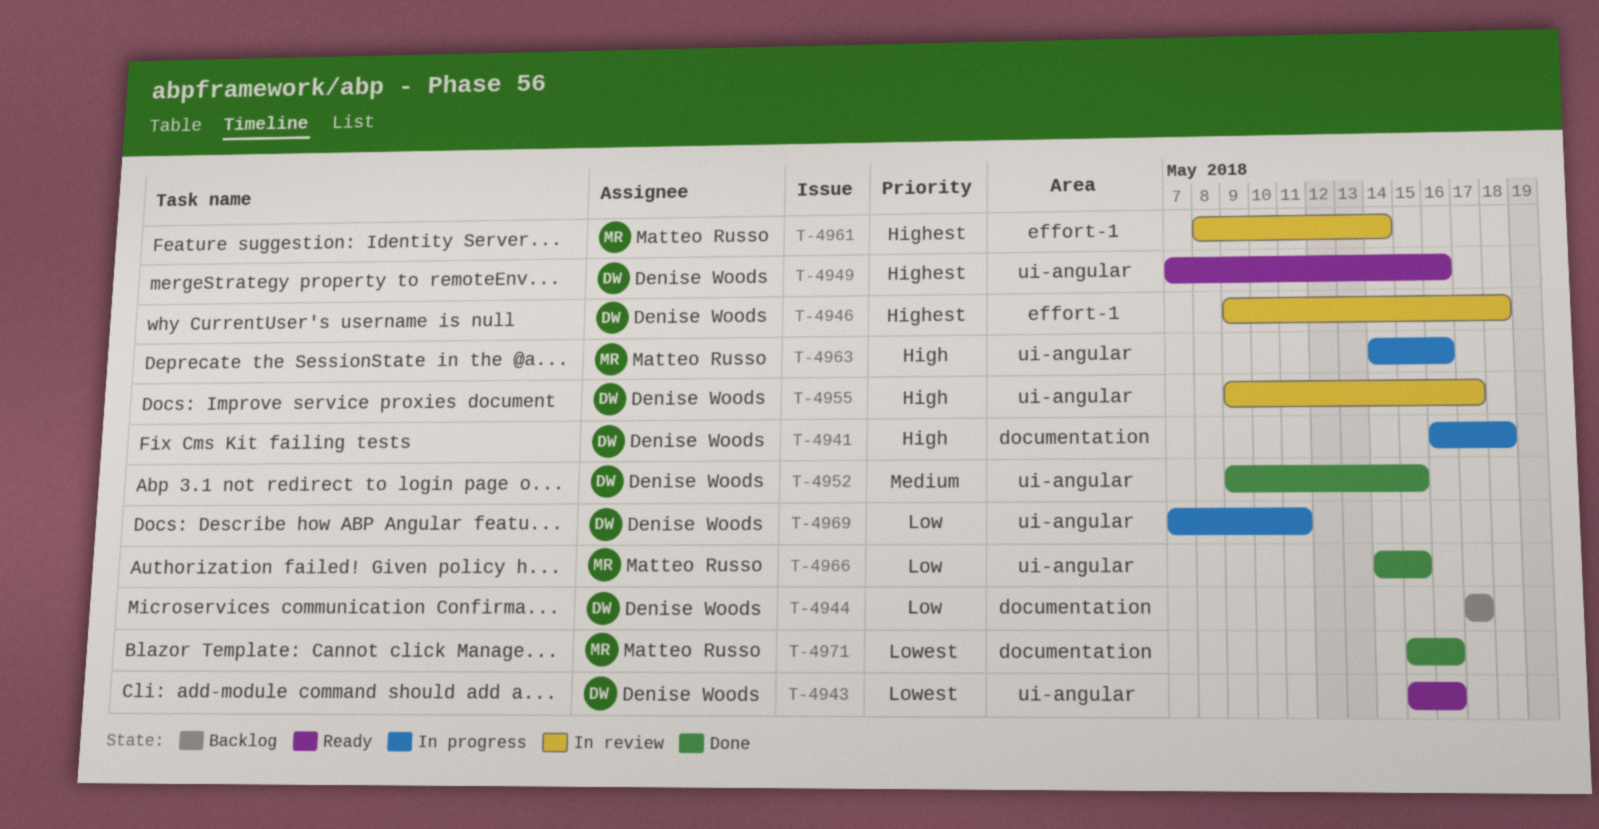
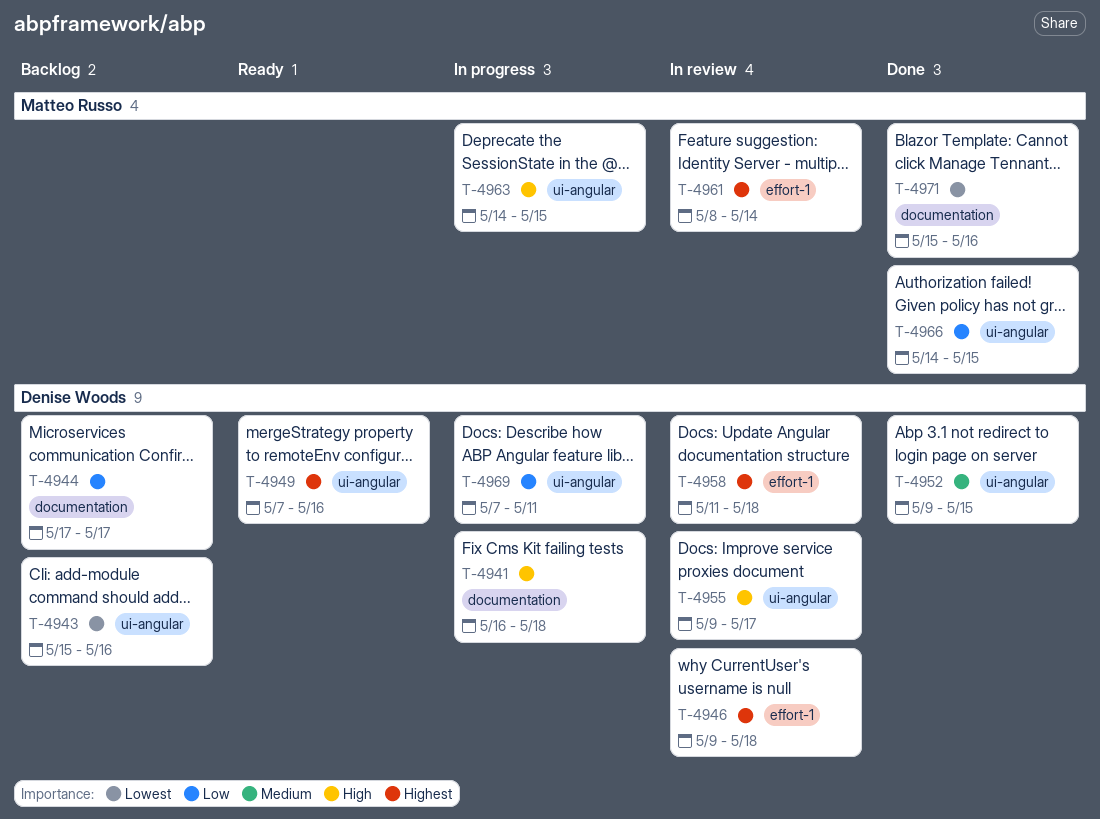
T-4943, status: Ready -> Backlog
T-4958: none -> present
T-4963, due: May 16 -> May 15

